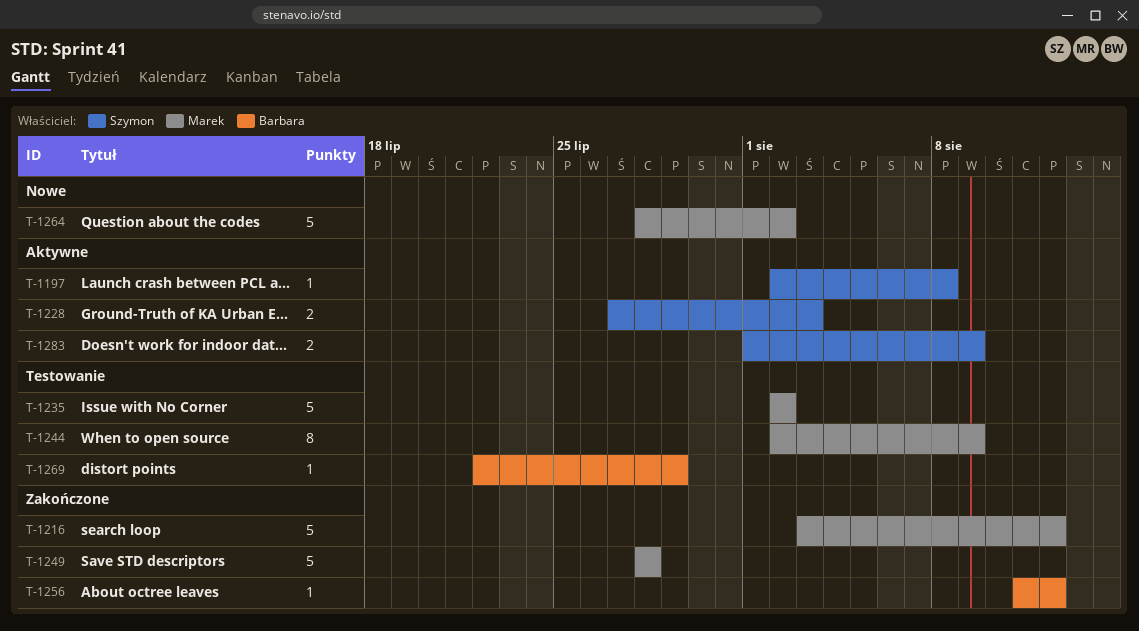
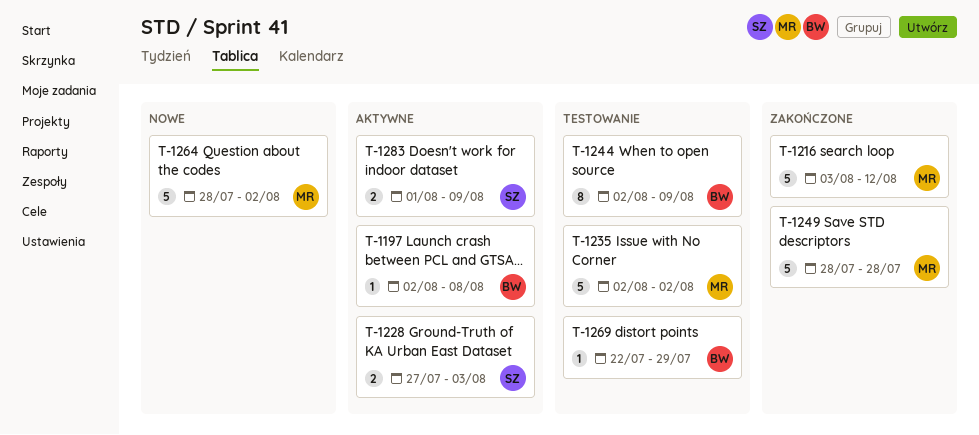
T-1197, owner: Szymon -> Barbara
T-1244, owner: Marek -> Barbara
T-1256: present -> none

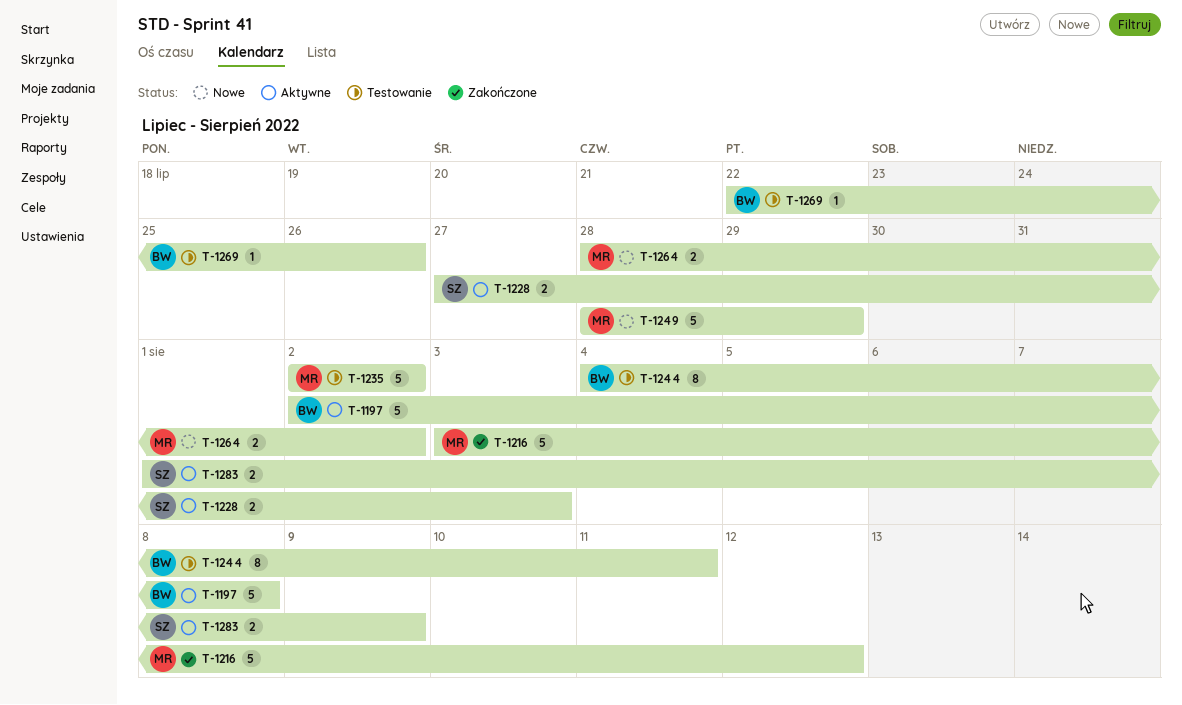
T-1197, estimate: 1 -> 5
T-1244, start: Aug 2 -> Aug 4
T-1244, due: Aug 9 -> Aug 11
T-1249, status: Zakończone -> Nowe
T-1249, due: Jul 28 -> Jul 29
T-1264, estimate: 5 -> 2
T-1269, due: Jul 29 -> Jul 26

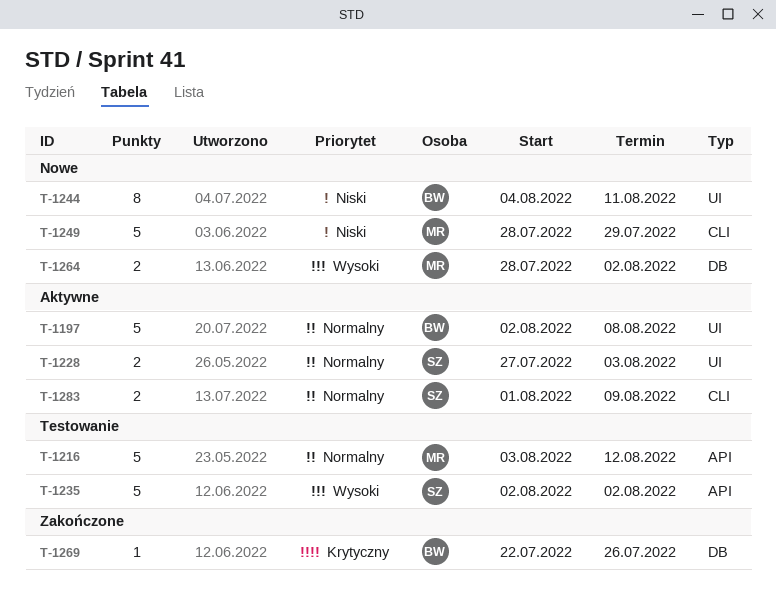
T-1216, status: Zakończone -> Testowanie
T-1235, owner: MR -> SZ
T-1244, status: Testowanie -> Nowe
T-1269, status: Testowanie -> Zakończone

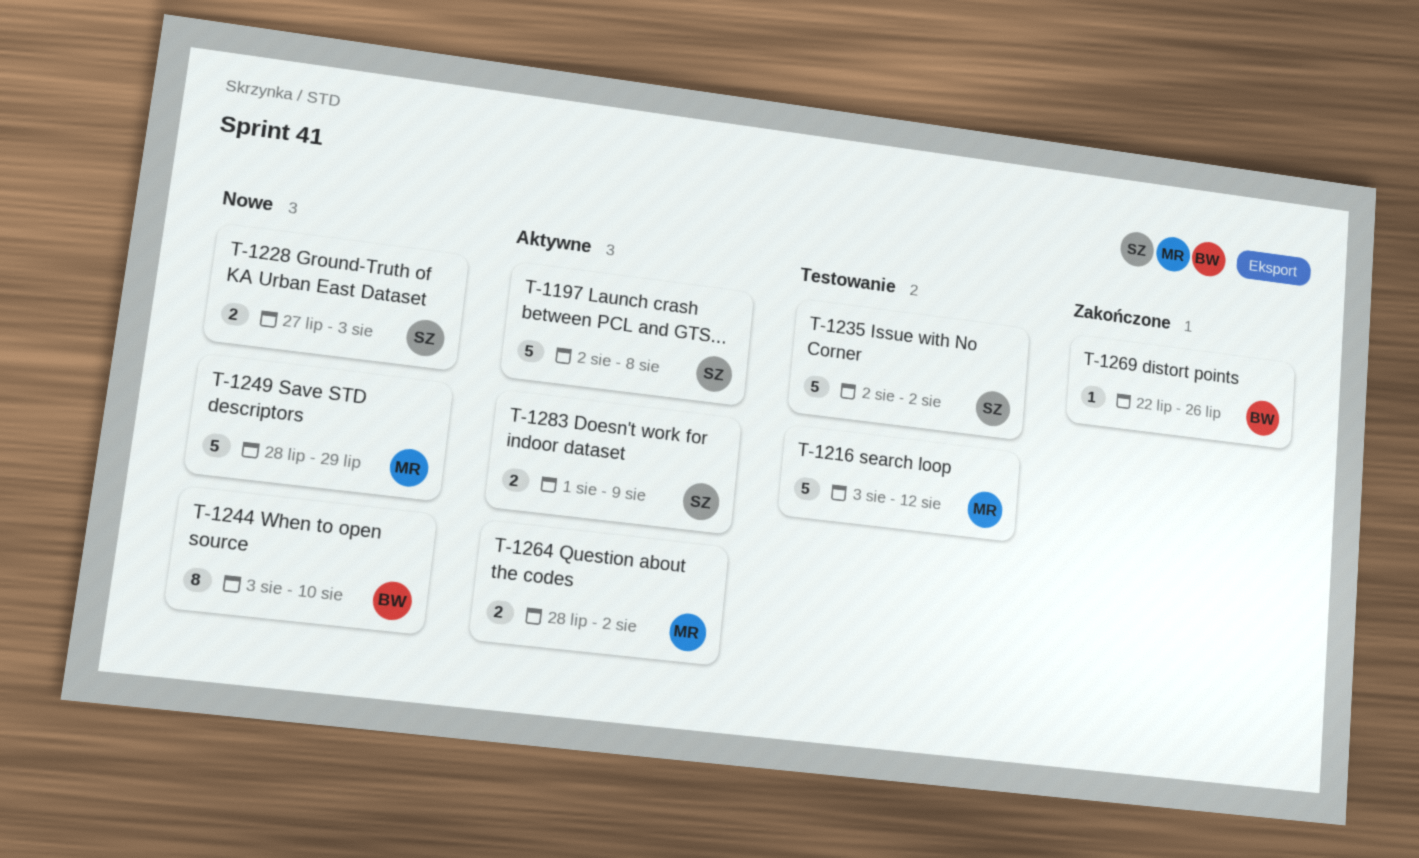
T-1197, owner: BW -> SZ
T-1228, status: Aktywne -> Nowe
T-1244, start: Aug 4 -> Aug 3
T-1244, due: Aug 11 -> Aug 10
T-1264, status: Nowe -> Aktywne

